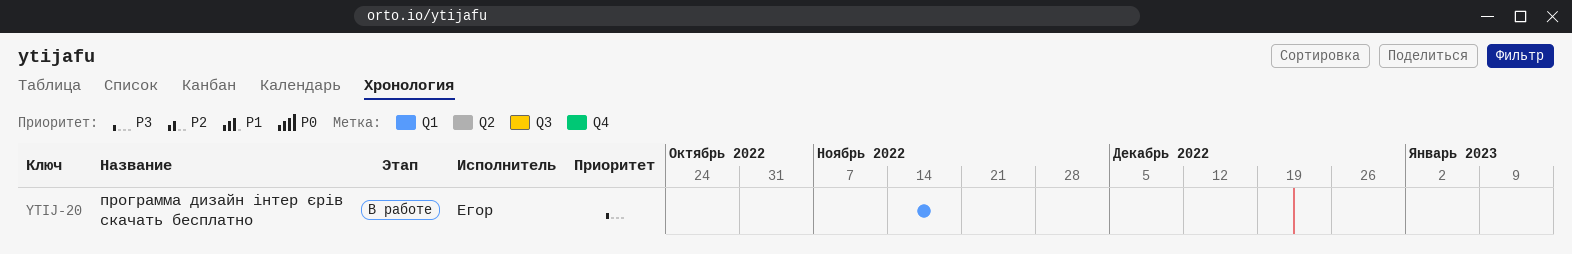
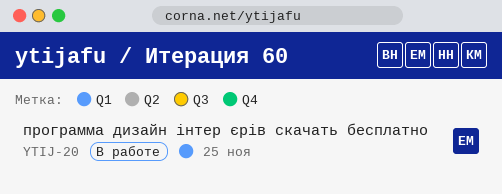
YTIJ-20, due: Nov 18 -> Nov 25

